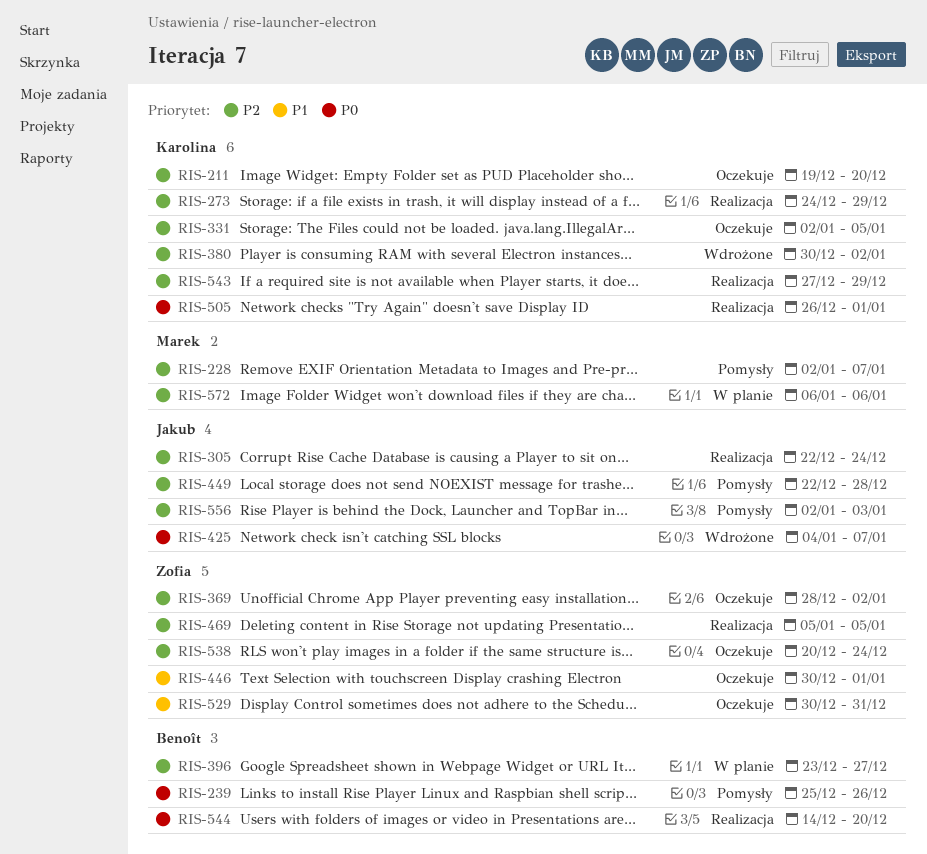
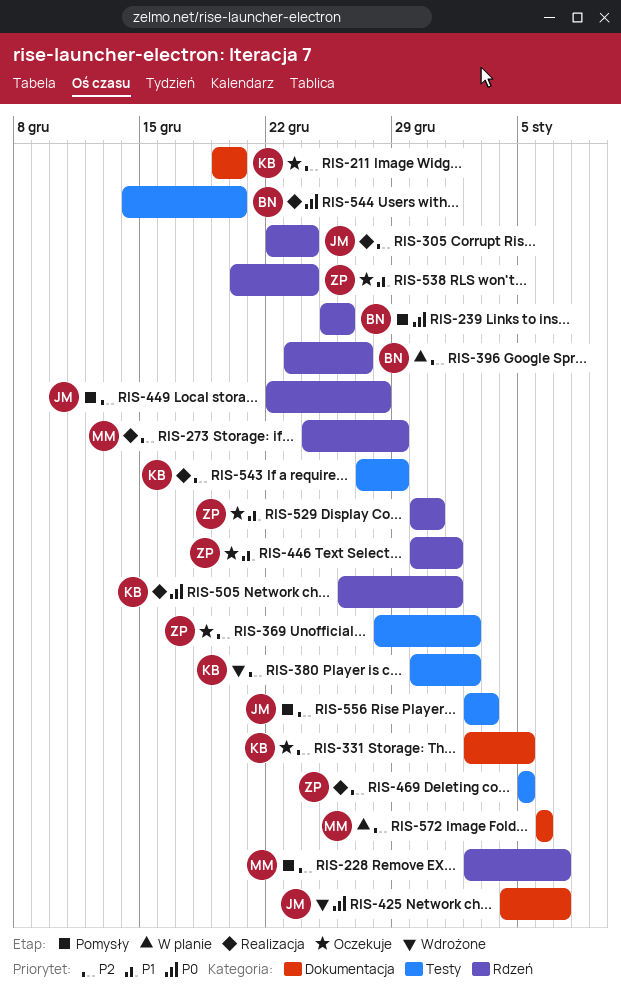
RIS-273, owner: Karolina -> Marek
RIS-538, priority: P2 -> P1

